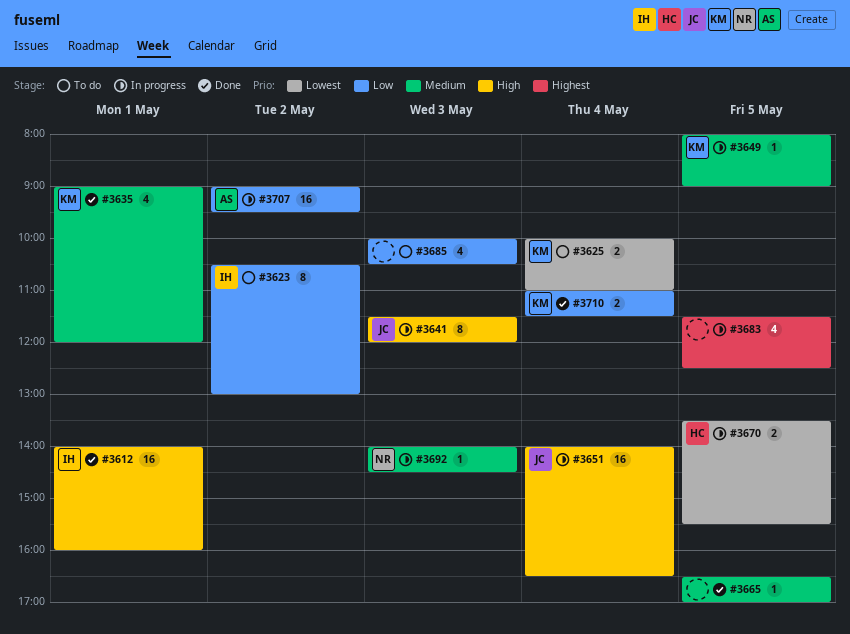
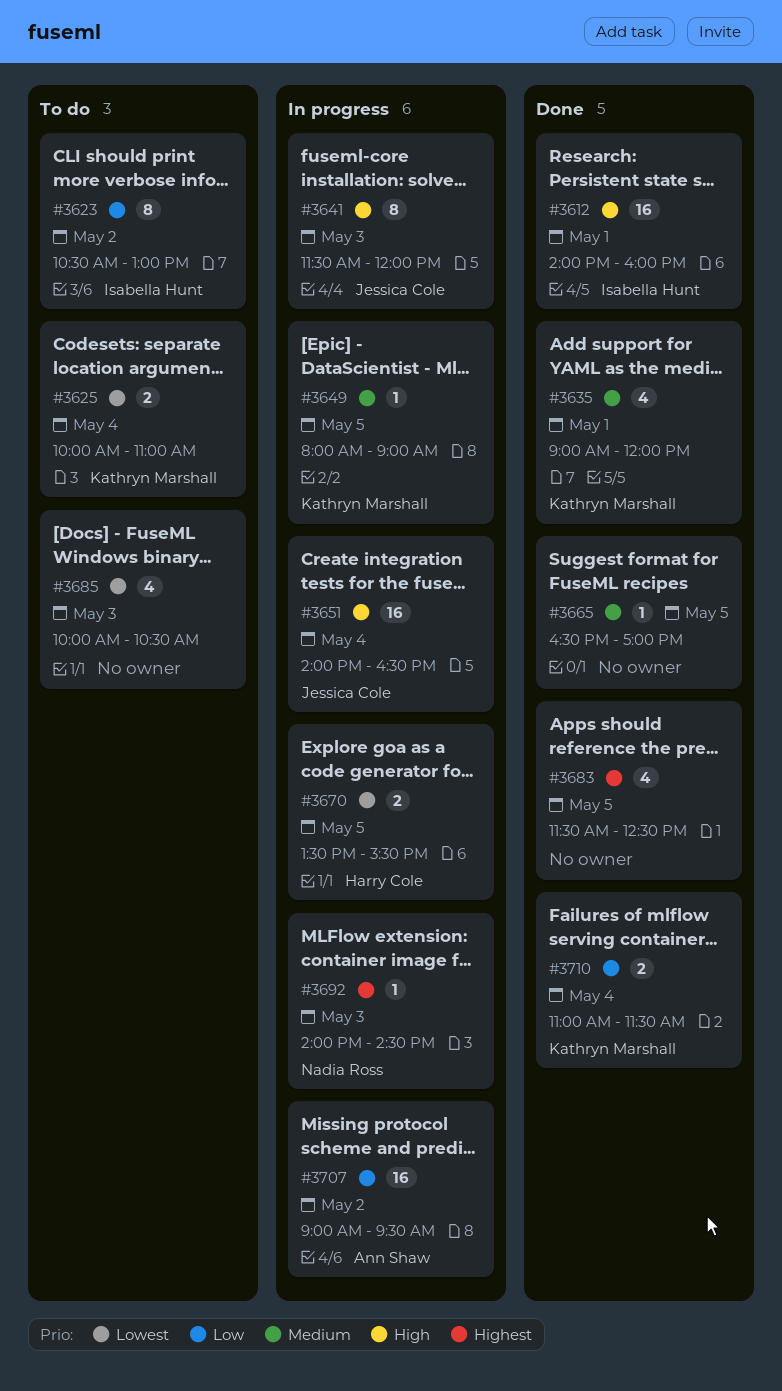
#3683, status: In progress -> Done
#3685, priority: Low -> Lowest
#3692, priority: Medium -> Highest

